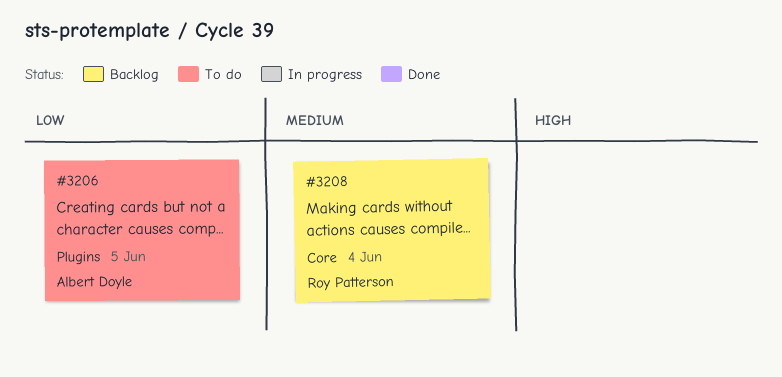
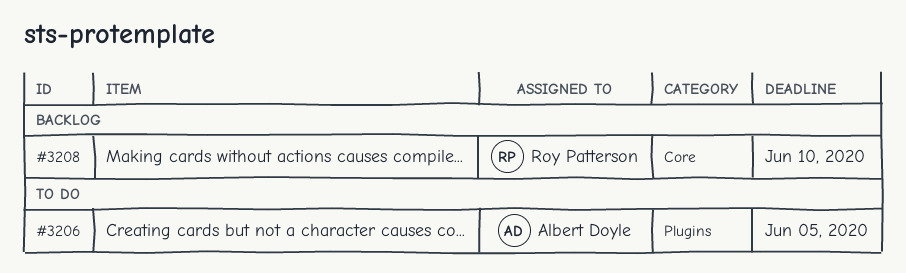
#3208, due: Jun 4 -> Jun 10

